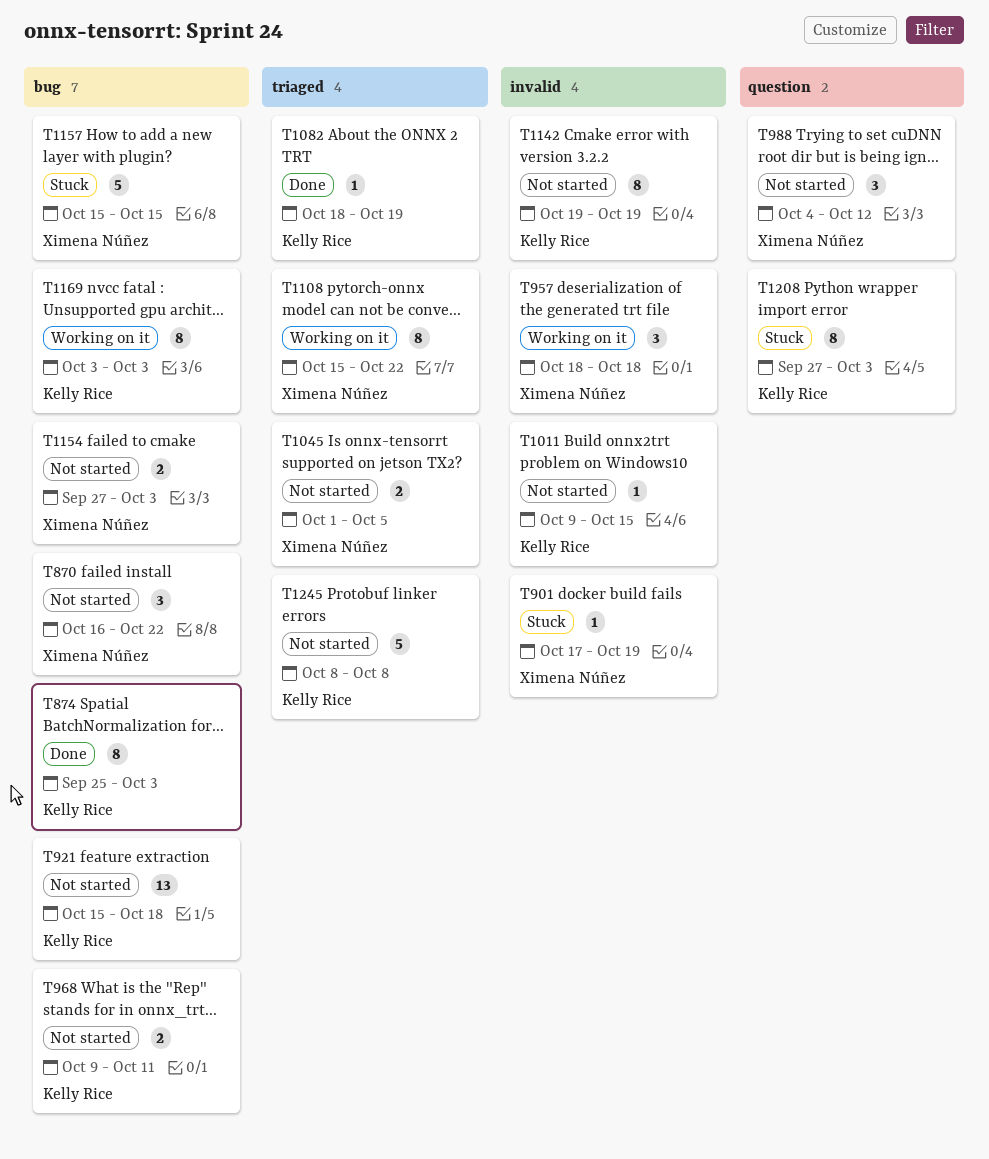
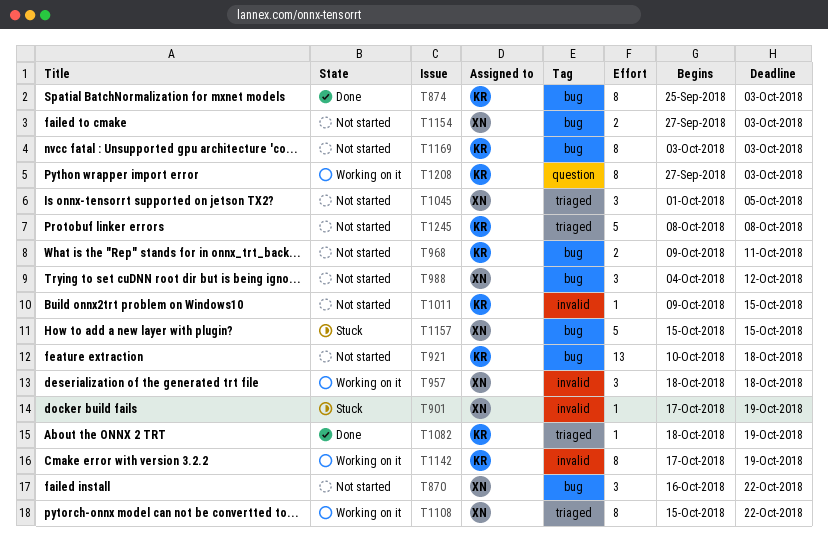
T921, start: Oct 15 -> Oct 10
T988, label: question -> bug
T1045, estimate: 2 -> 3
T1142, status: Not started -> Working on it
T1142, start: Oct 19 -> Oct 17
T1169, status: Working on it -> Not started
T1208, status: Stuck -> Working on it

